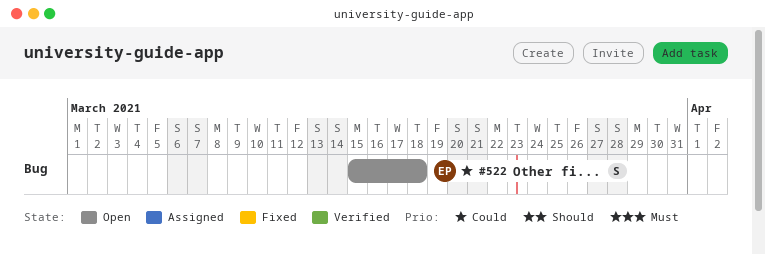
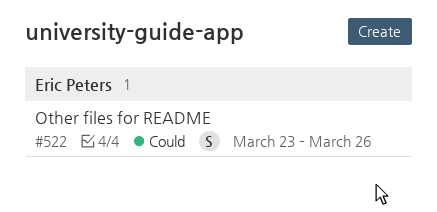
#522, start: Mar 15 -> Mar 23
#522, due: Mar 18 -> Mar 26

